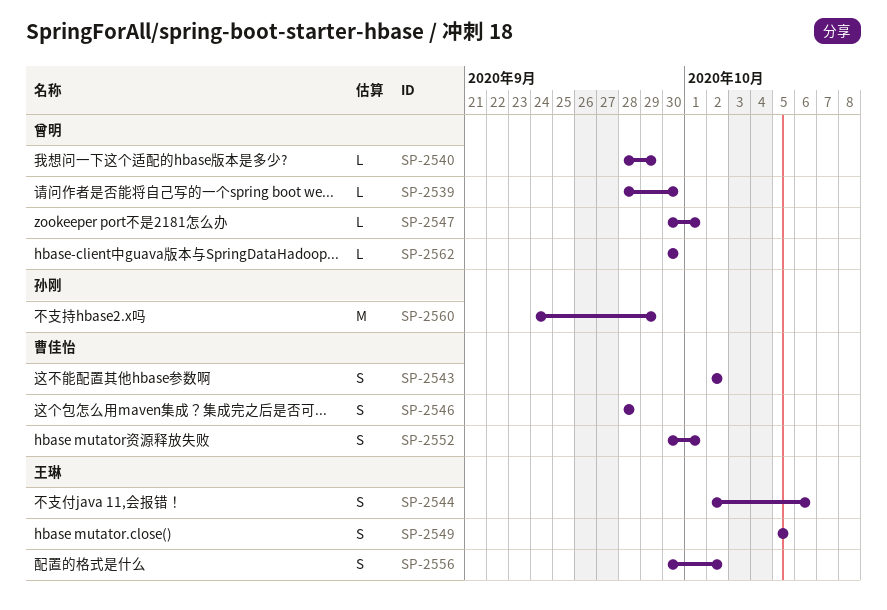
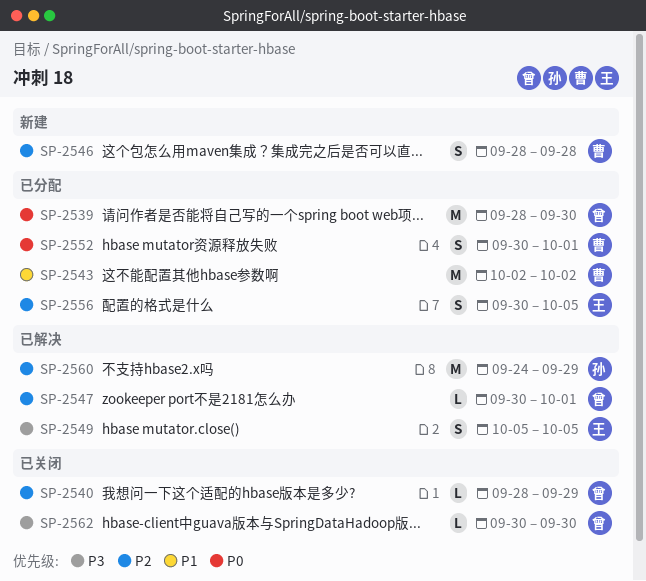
SP-2539, estimate: L -> M
SP-2543, estimate: S -> M
SP-2544: present -> none
SP-2556, due: Oct 2 -> Oct 5

